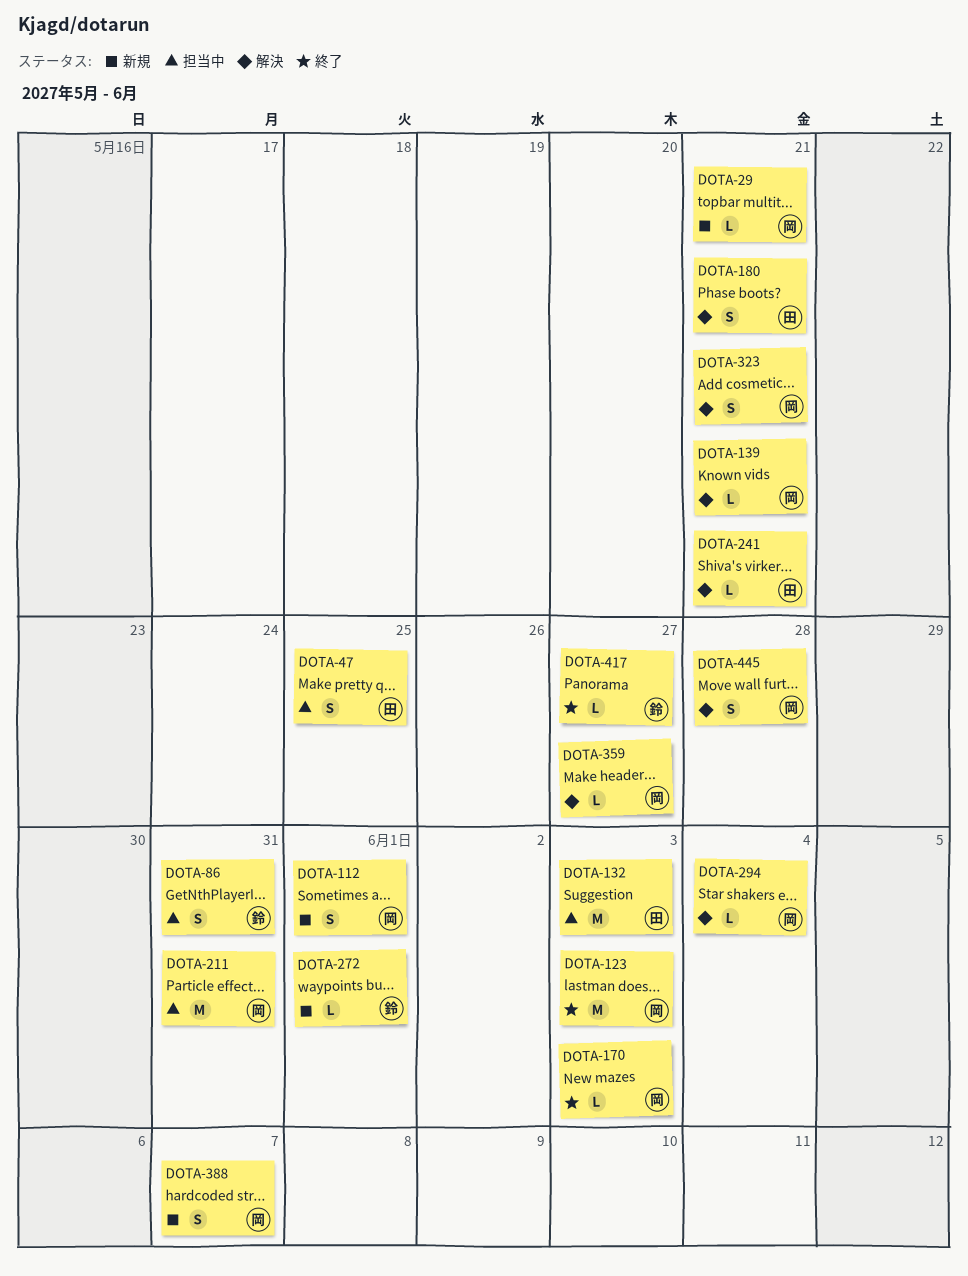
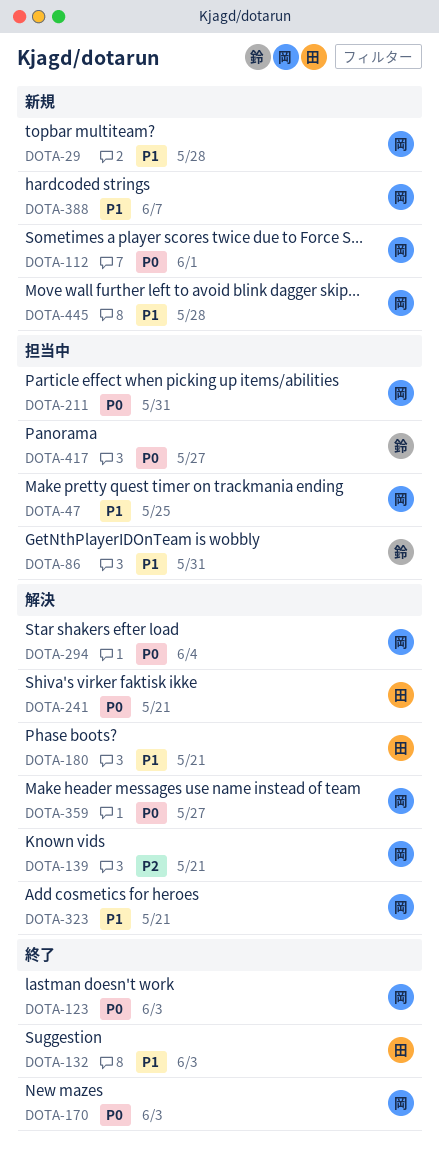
DOTA-29, due: May 21 -> May 28
DOTA-47, owner: 田 -> 岡
DOTA-132, status: 担当中 -> 終了
DOTA-272: present -> none
DOTA-417, status: 終了 -> 担当中
DOTA-445, status: 解決 -> 新規

